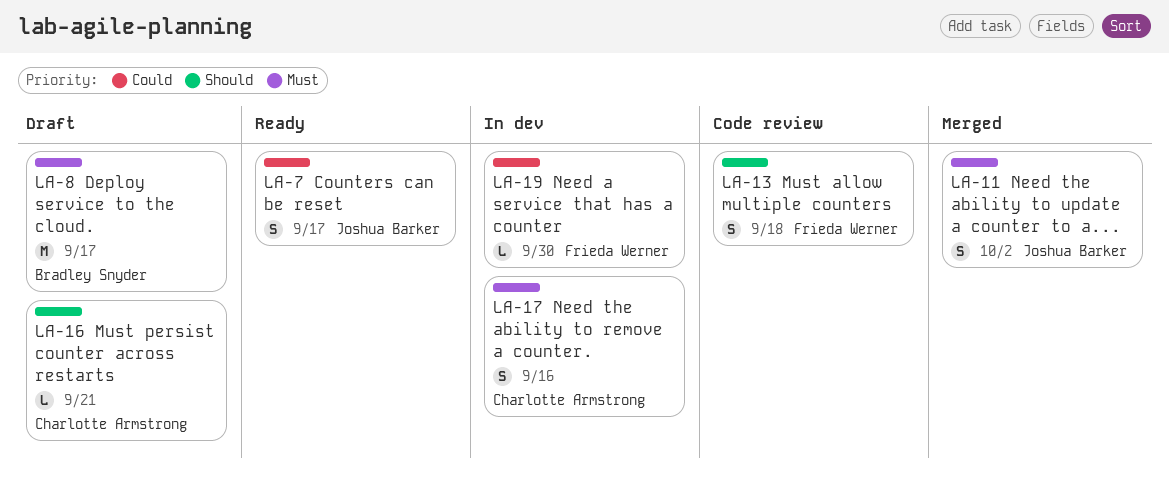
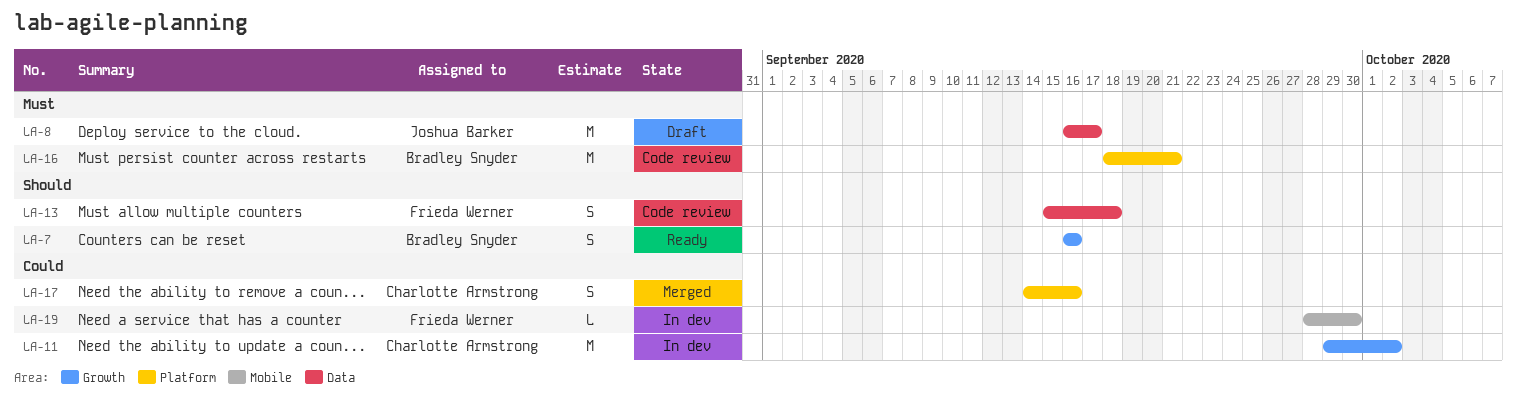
LA-7, owner: Joshua Barker -> Bradley Snyder
LA-7, priority: Could -> Should
LA-7, due: Sep 17 -> Sep 16
LA-8, owner: Bradley Snyder -> Joshua Barker
LA-11, status: Merged -> In dev
LA-11, owner: Joshua Barker -> Charlotte Armstrong
LA-11, priority: Must -> Could
LA-11, estimate: S -> M
LA-16, status: Draft -> Code review
LA-16, owner: Charlotte Armstrong -> Bradley Snyder
LA-16, priority: Should -> Must
LA-16, estimate: L -> M
LA-17, status: In dev -> Merged
LA-17, priority: Must -> Could

